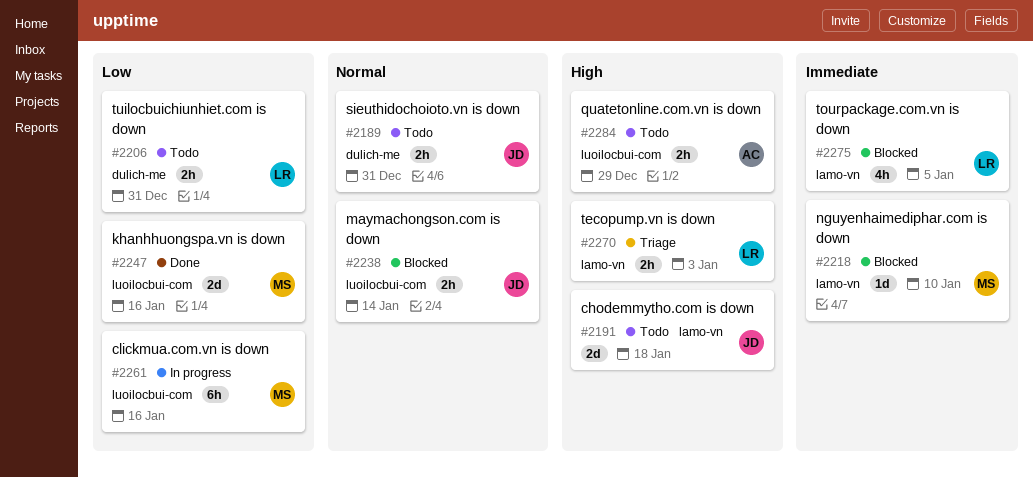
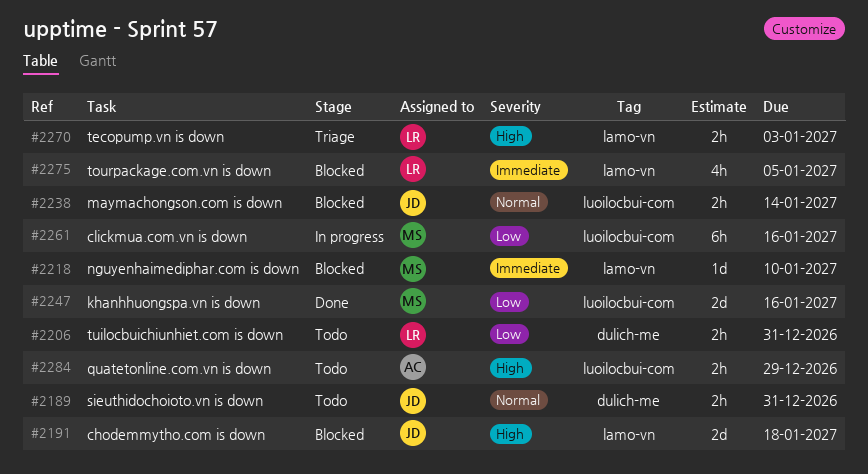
#2191, status: Todo -> Blocked

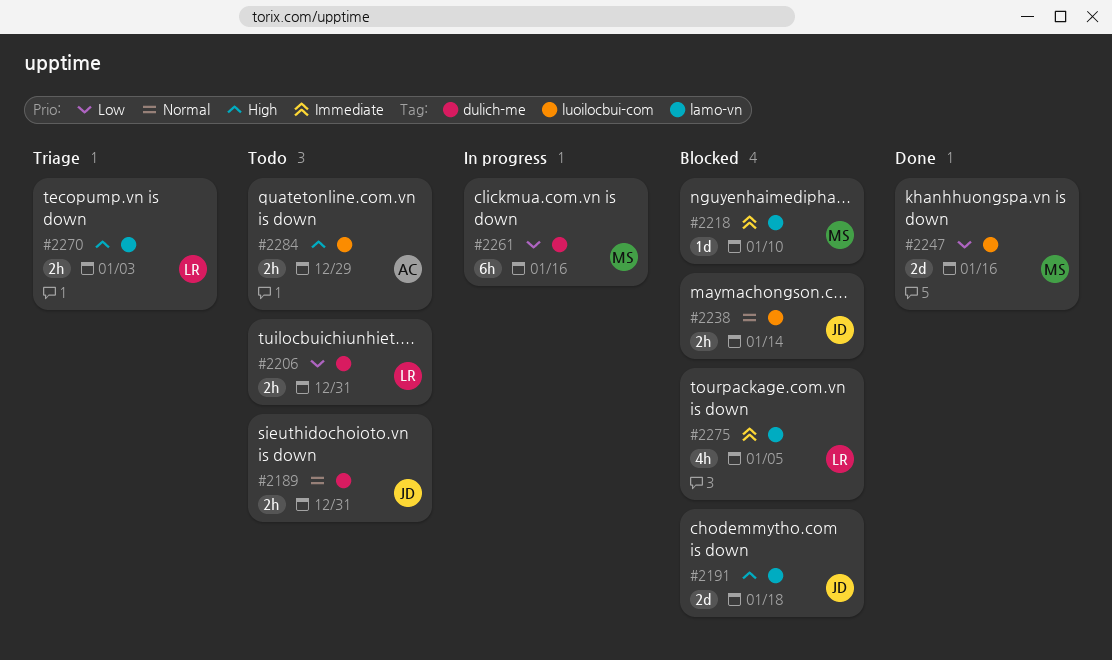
#2261, label: luoilocbui-com -> dulich-me

